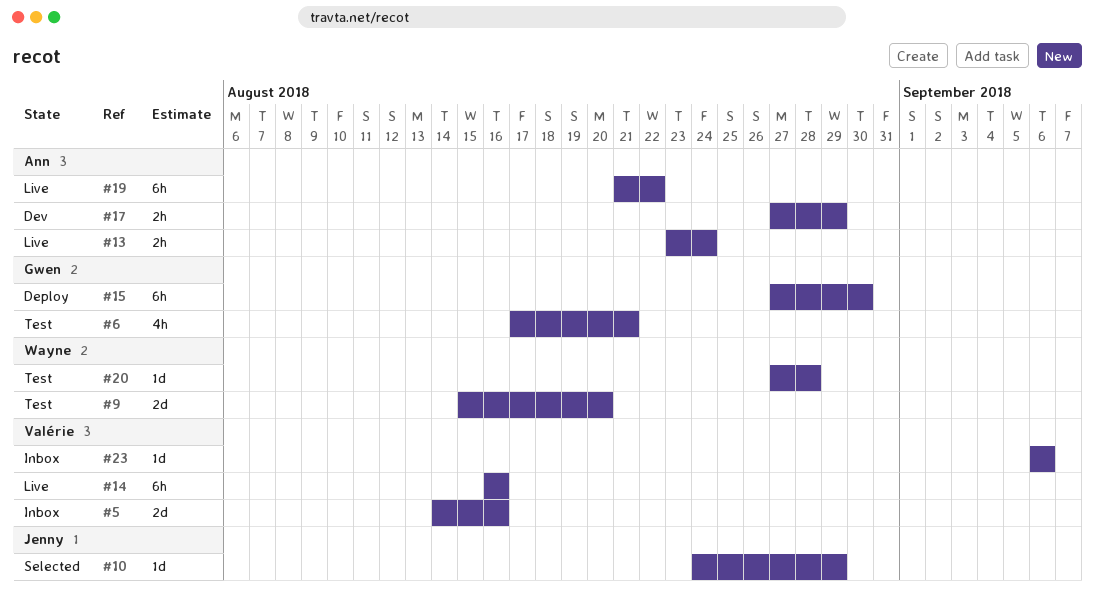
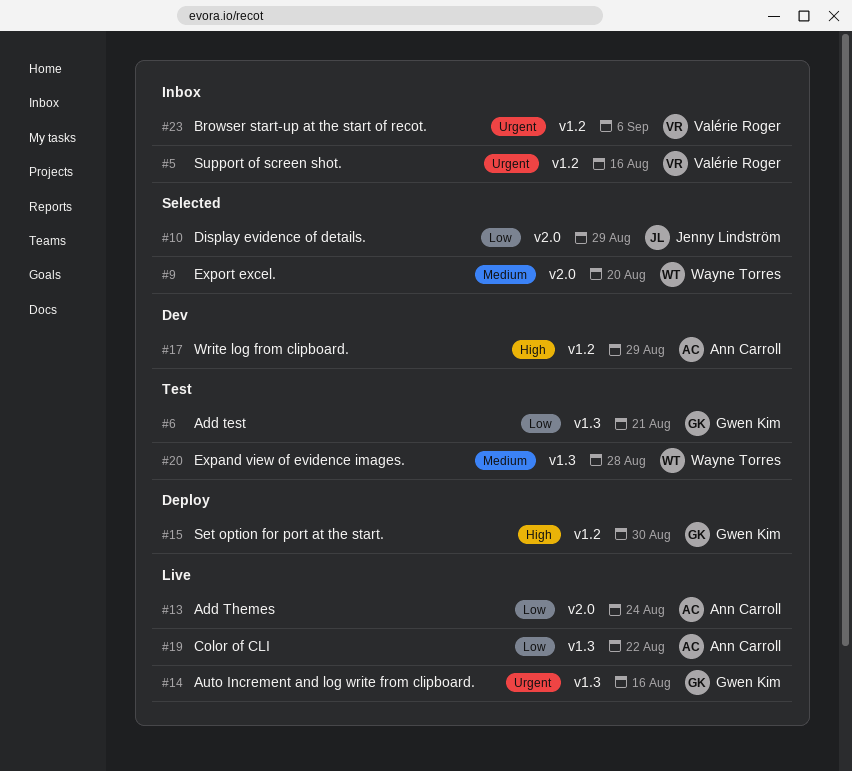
#9, status: Test -> Selected
#14, owner: Valérie Roger -> Gwen Kim

